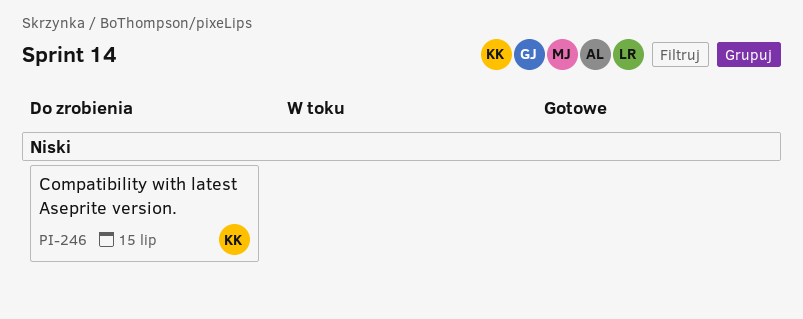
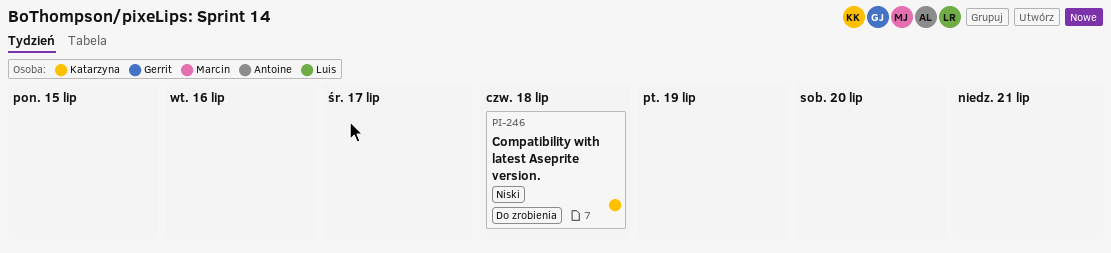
PI-246, due: Jul 15 -> Jul 18

